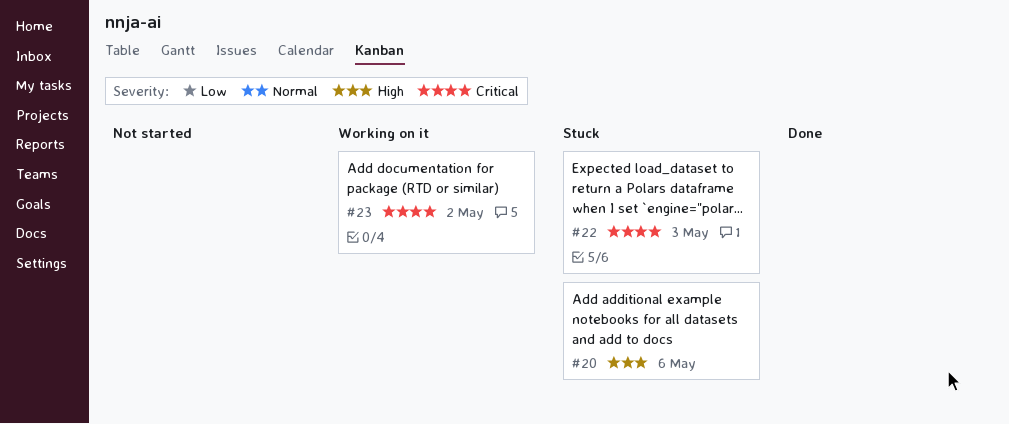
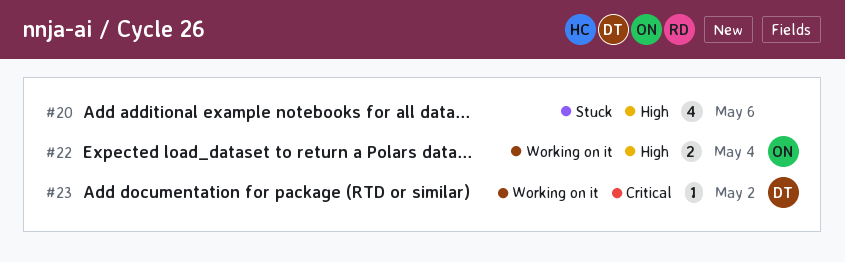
#22, status: Stuck -> Working on it
#22, priority: Critical -> High
#22, due: May 3 -> May 4

